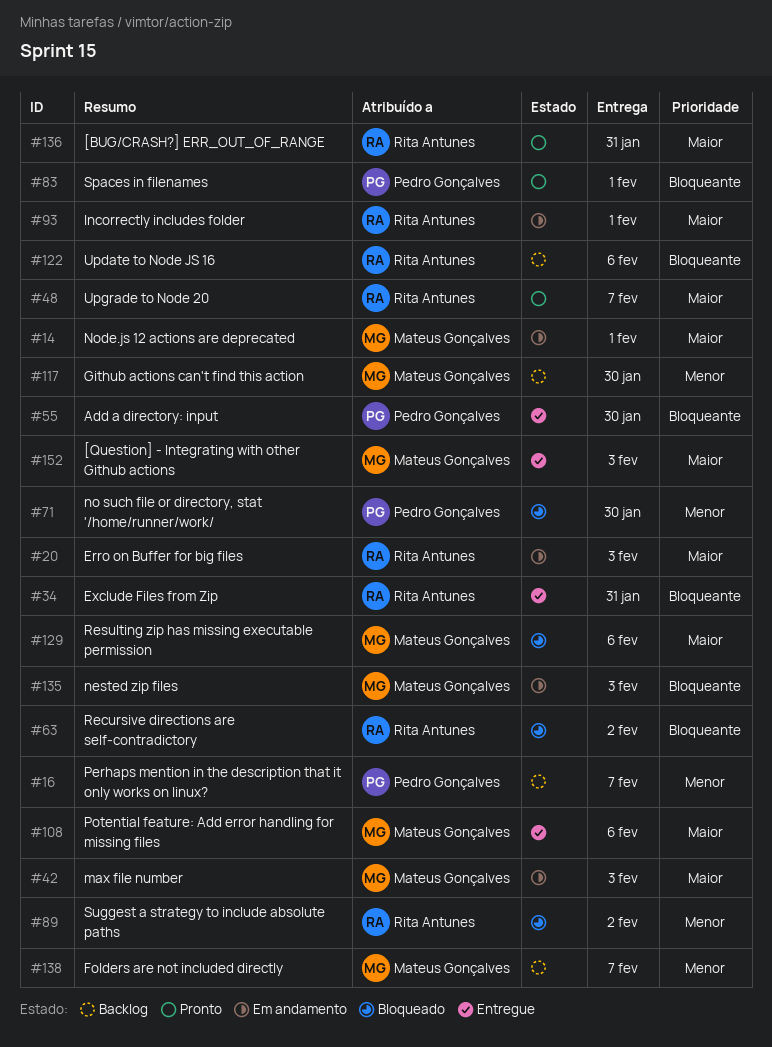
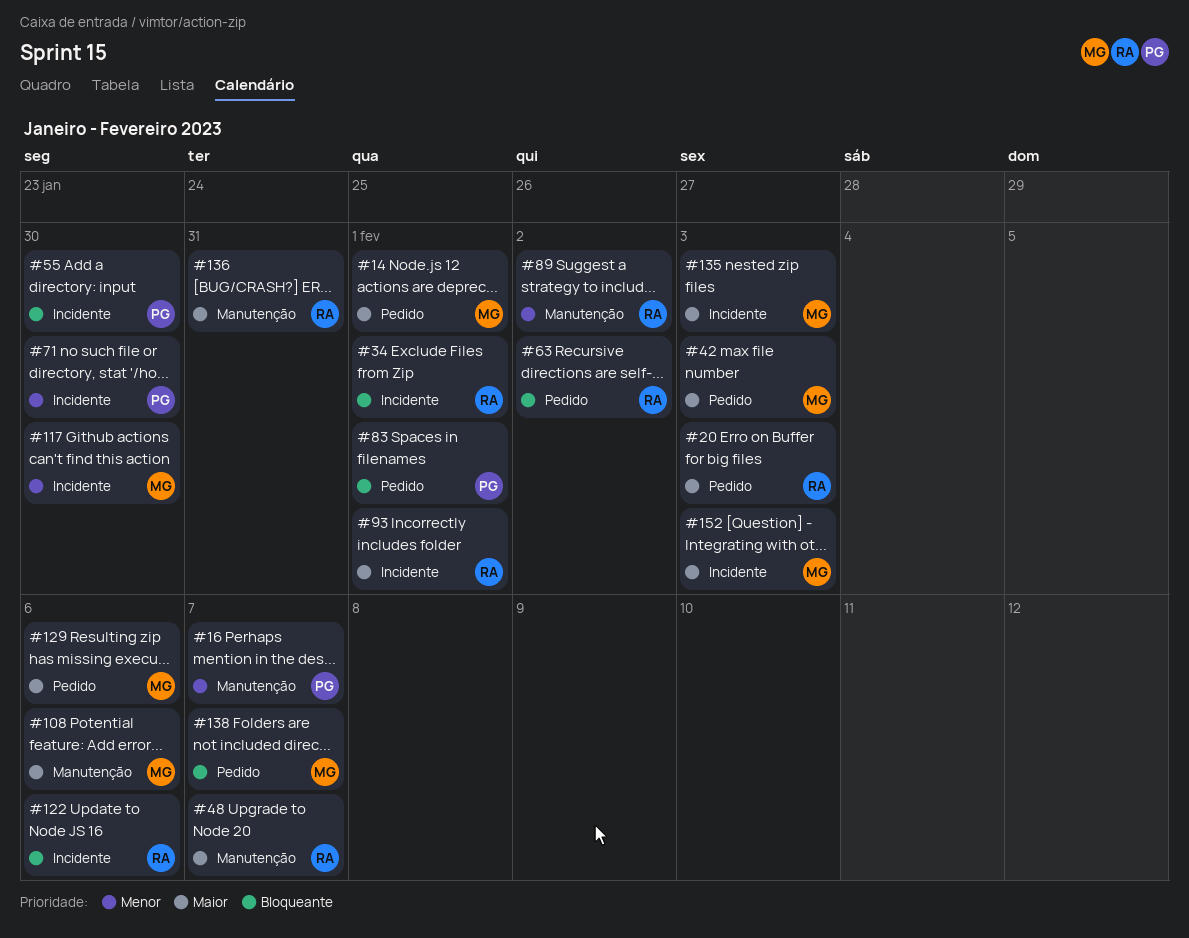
#34, due: Jan 31 -> Feb 1
#135, priority: Bloqueante -> Maior
#138, priority: Menor -> Bloqueante

